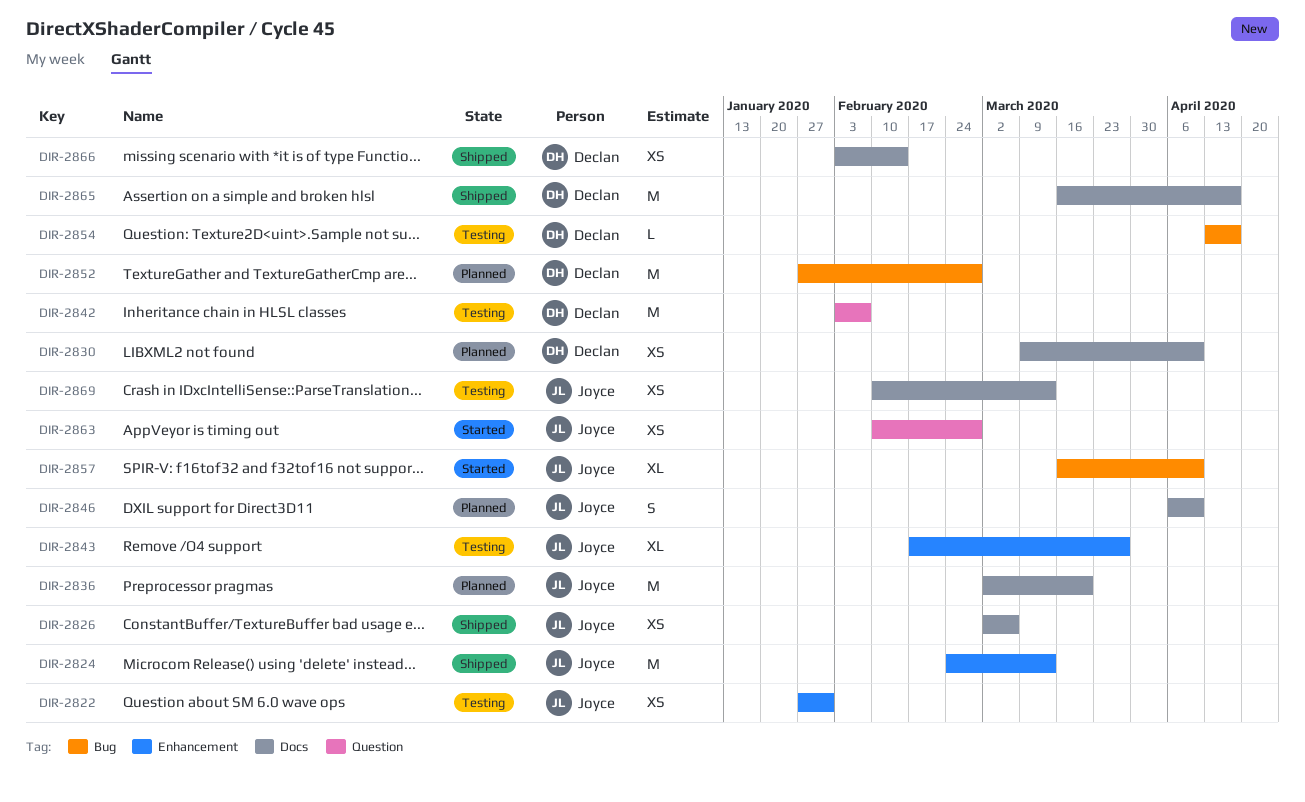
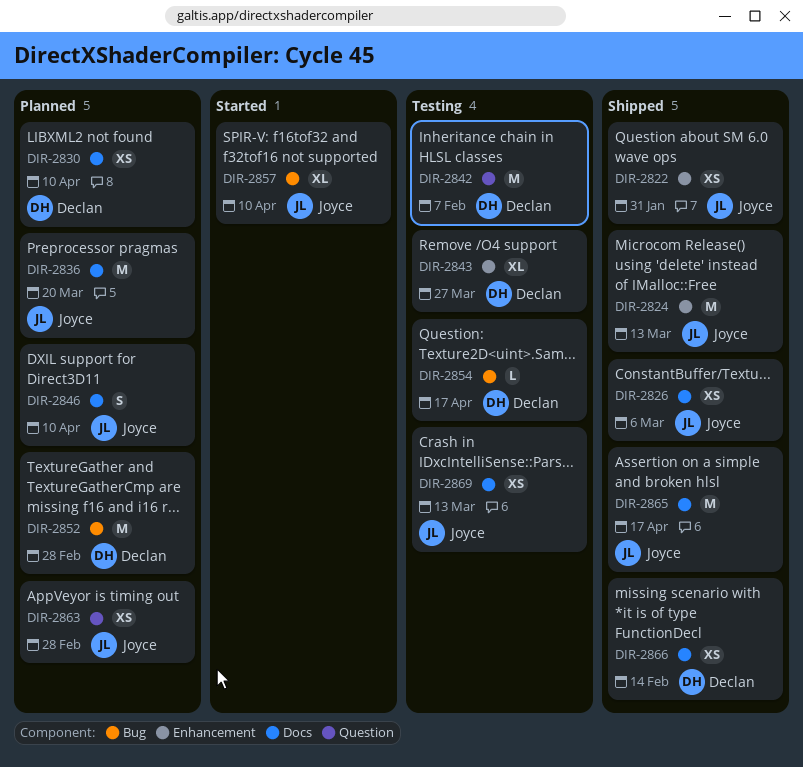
DIR-2822, status: Testing -> Shipped
DIR-2843, owner: Joyce -> Declan
DIR-2863, status: Started -> Planned
DIR-2865, owner: Declan -> Joyce

